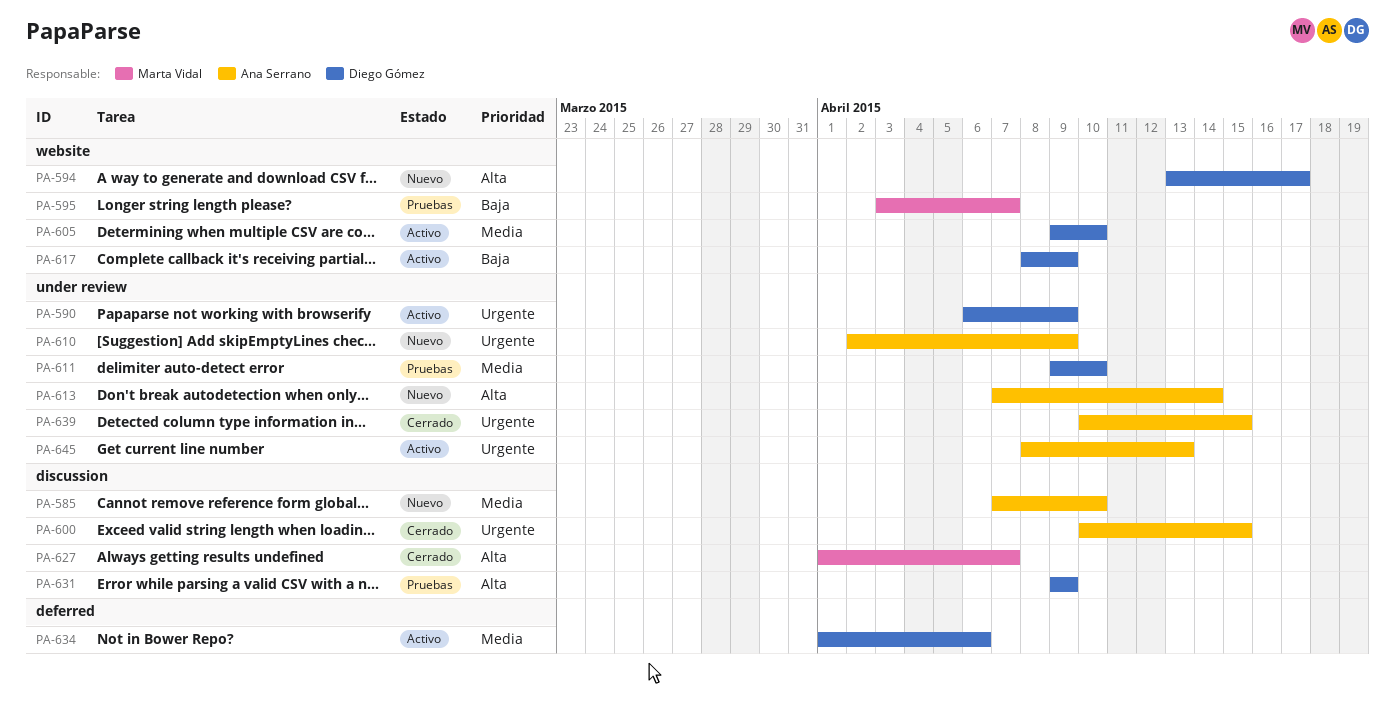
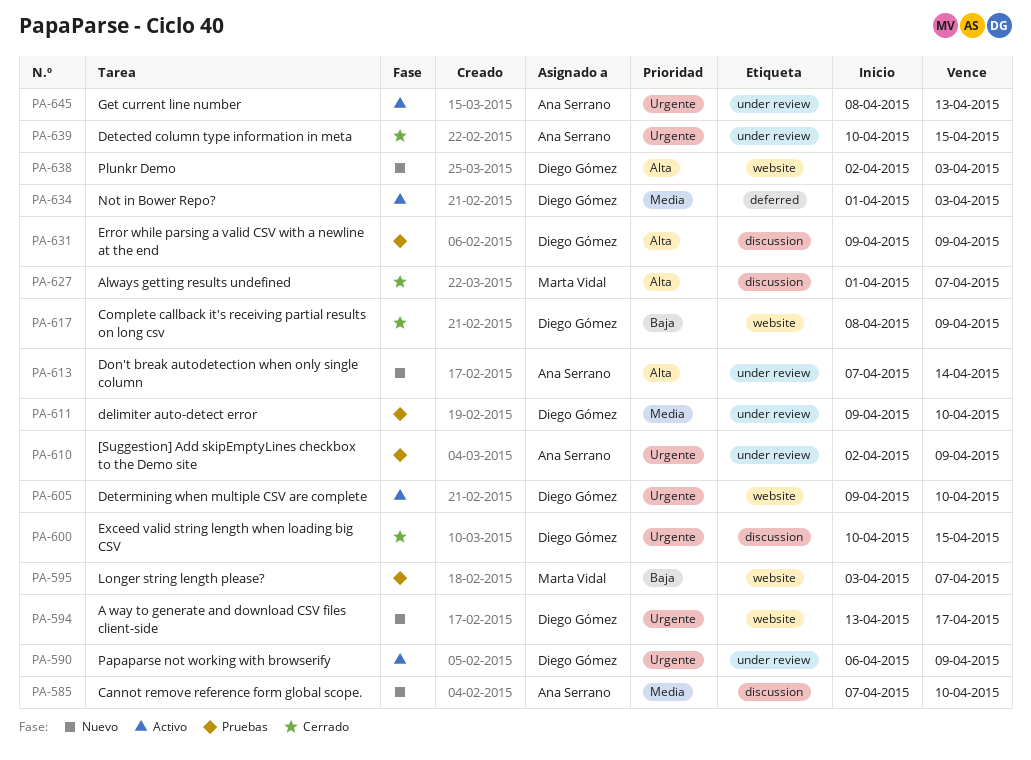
PA-594, priority: Alta -> Urgente
PA-600, owner: Ana Serrano -> Diego Gómez
PA-605, priority: Media -> Urgente
PA-610, status: Nuevo -> Pruebas
PA-617, status: Activo -> Cerrado
PA-634, due: Apr 6 -> Apr 3
PA-638: none -> present

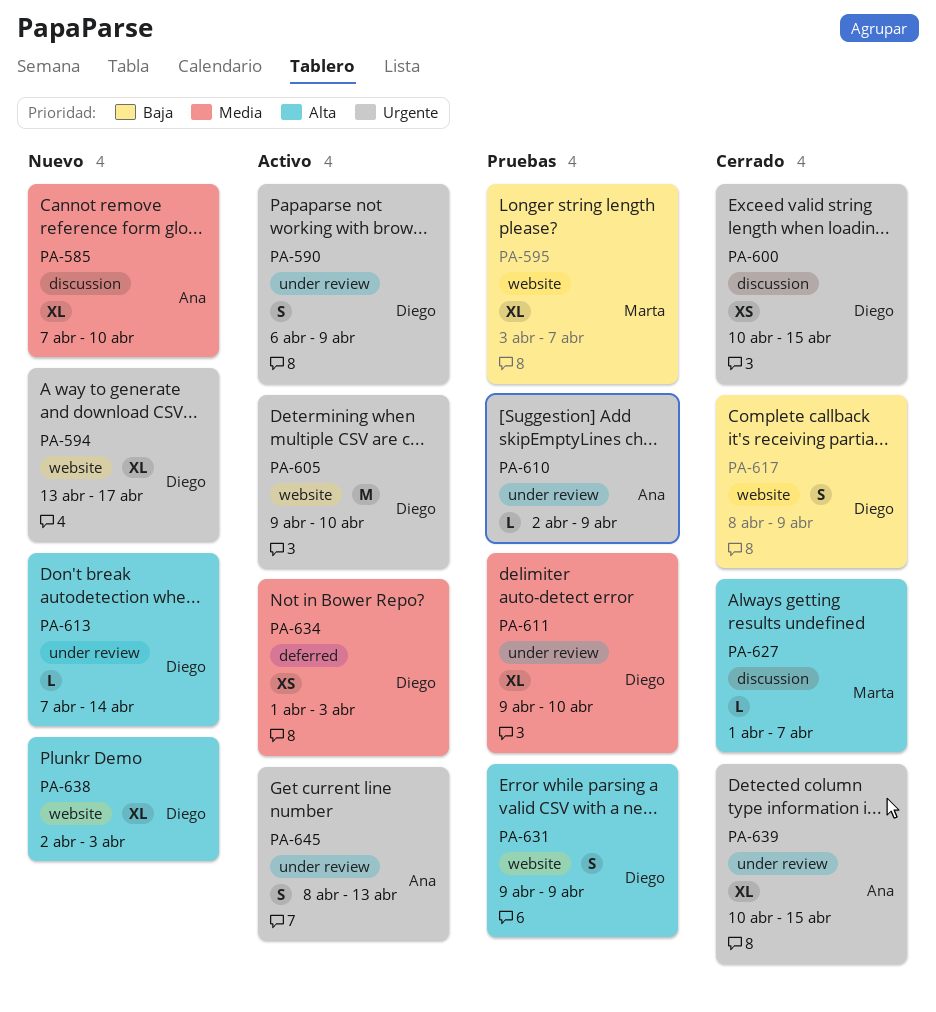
PA-613, owner: Ana Serrano -> Diego Gómez
PA-631, label: discussion -> website

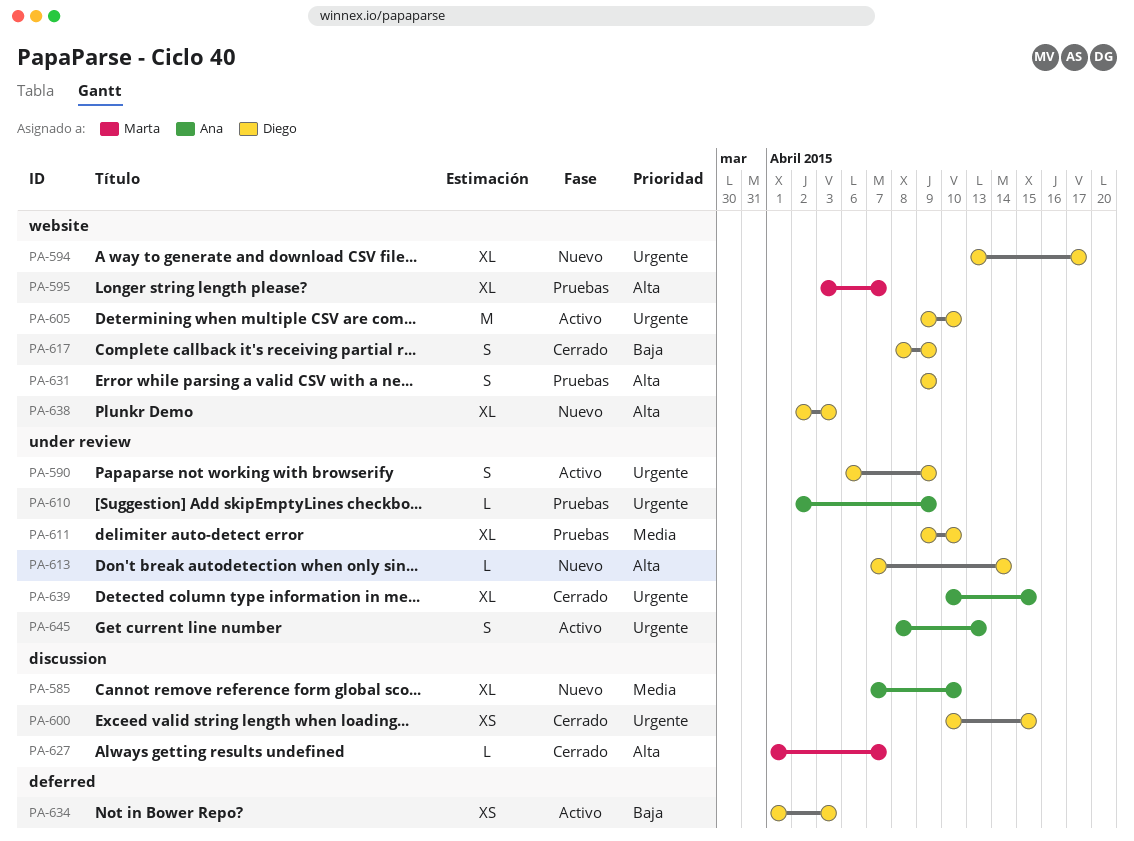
PA-595, priority: Baja -> Alta
PA-634, priority: Media -> Baja

